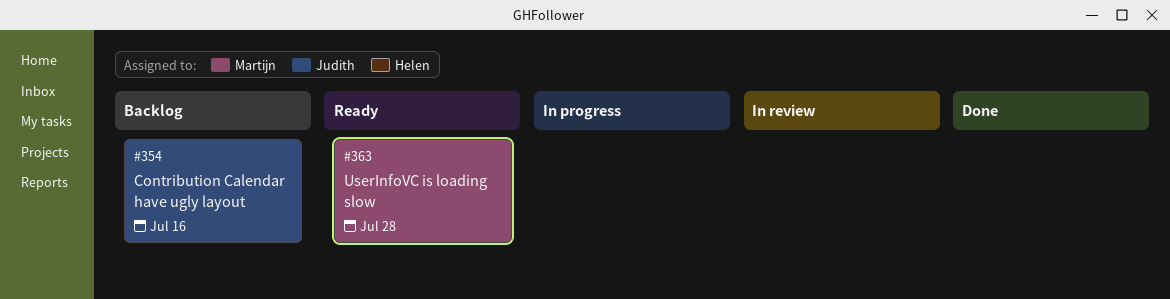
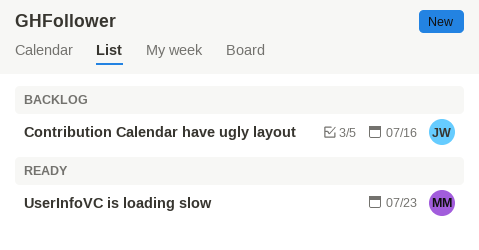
UserInfoVC is loading slow, due: Jul 28 -> Jul 23

